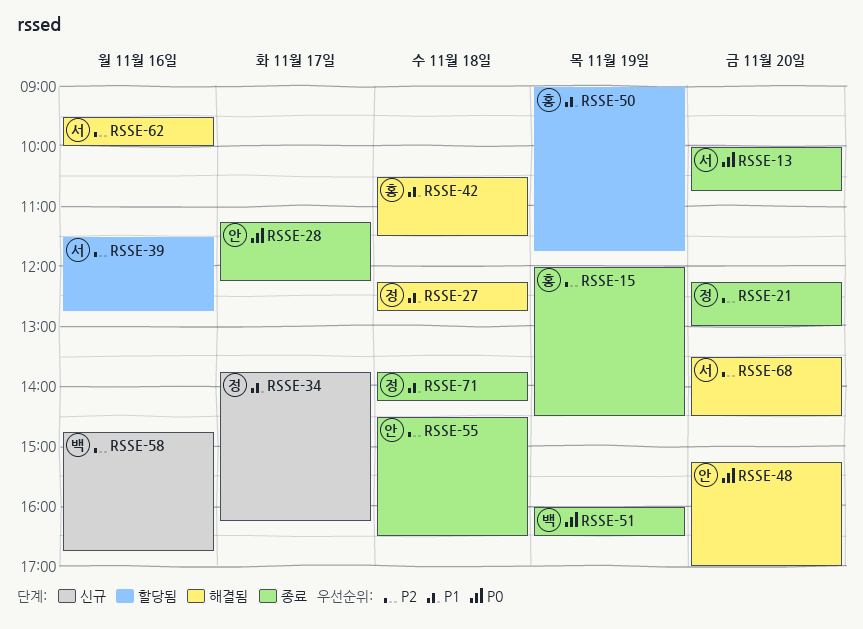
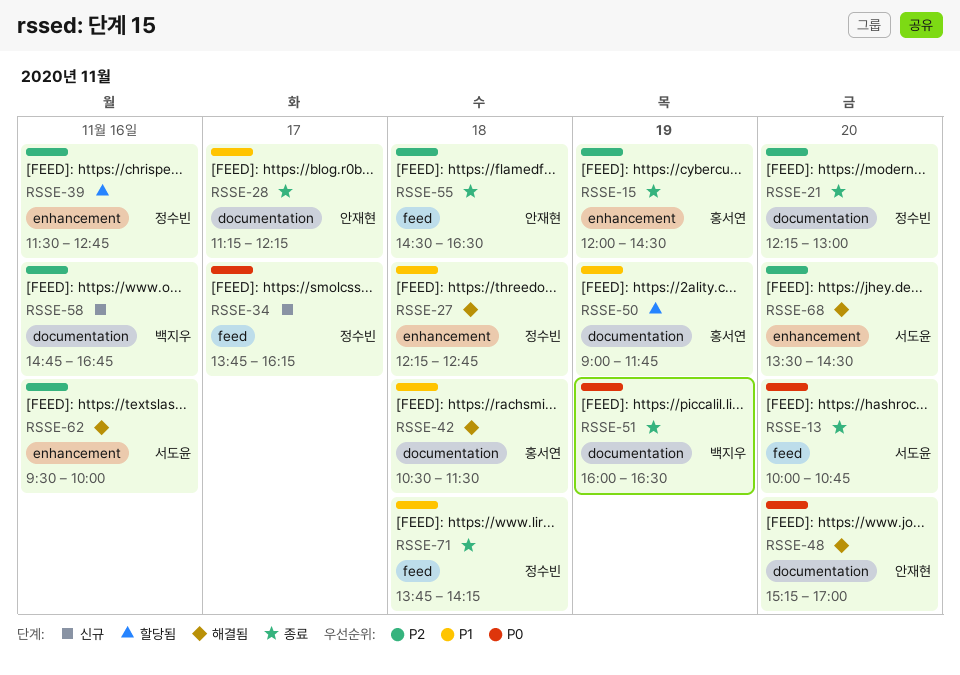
RSSE-28, priority: P0 -> P1
RSSE-34, priority: P1 -> P0
RSSE-39, owner: 서도윤 -> 정수빈

